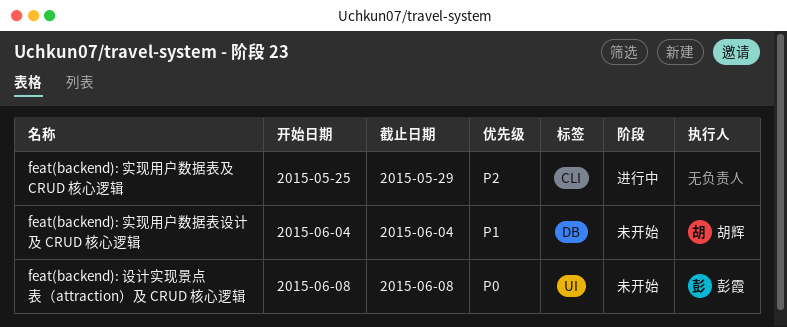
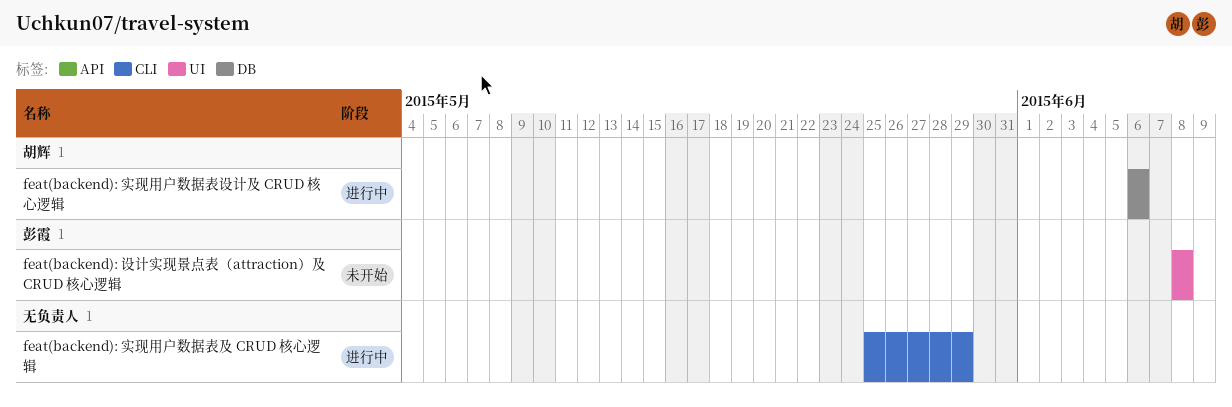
feat(backend): 实现用户数据表设计及 CRUD 核心逻辑, status: 未开始 -> 进行中
feat(backend): 实现用户数据表设计及 CRUD 核心逻辑, start: Jun 4 -> Jun 6
feat(backend): 实现用户数据表设计及 CRUD 核心逻辑, due: Jun 4 -> Jun 6

